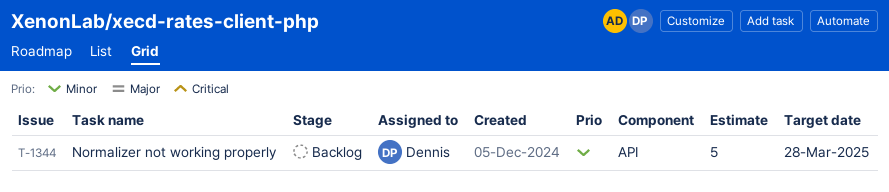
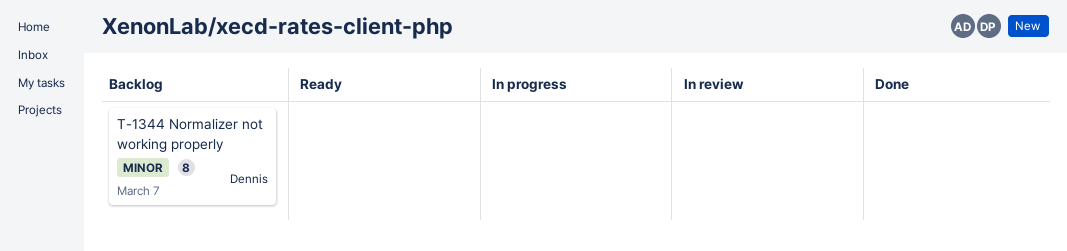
T-1344, estimate: 5 -> 8
T-1344, due: Mar 28 -> Mar 7

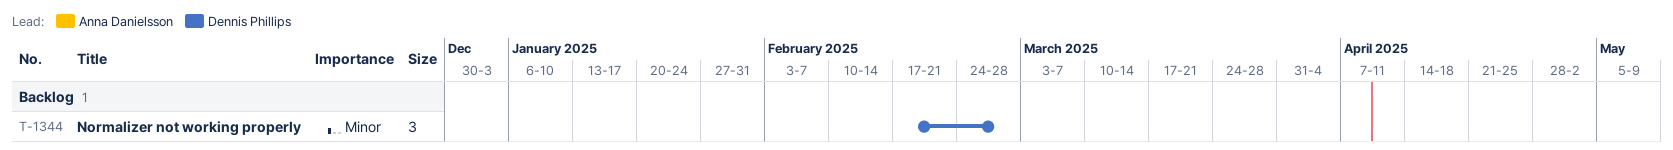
T-1344, estimate: 8 -> 3
T-1344, due: Mar 7 -> Feb 28

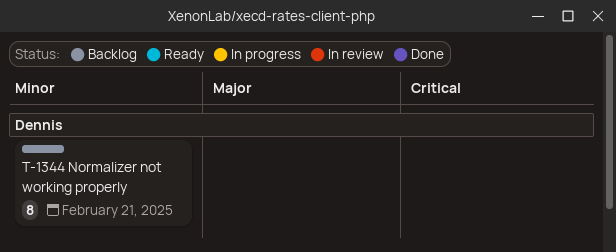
T-1344, estimate: 3 -> 8
T-1344, due: Feb 28 -> Feb 21

